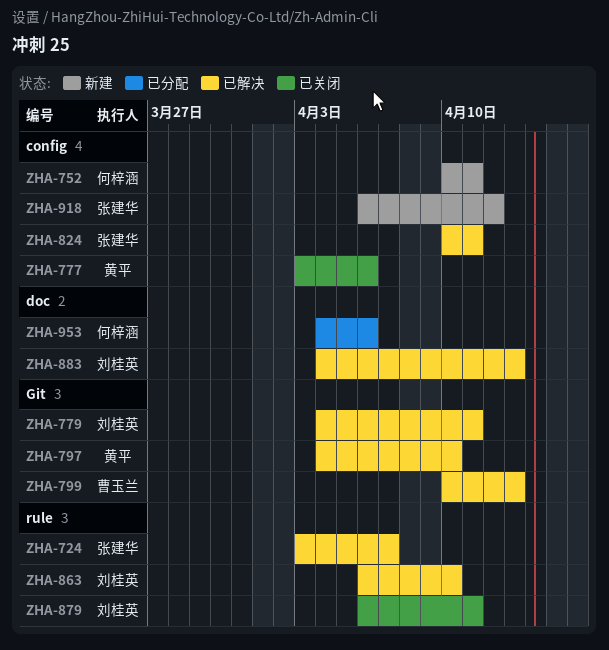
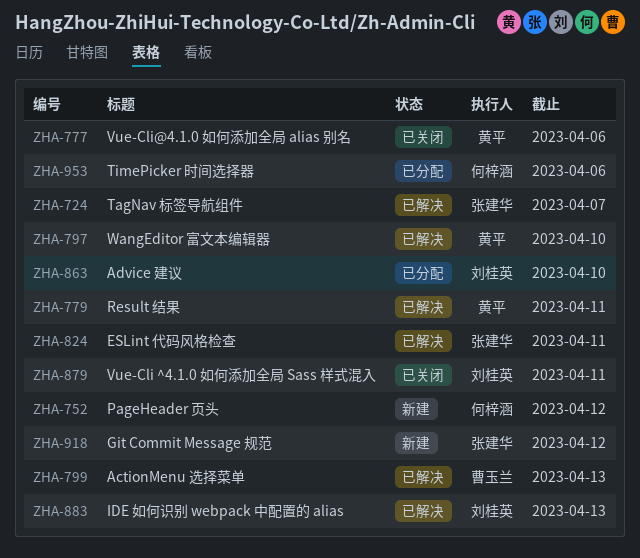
ZHA-752, due: Apr 11 -> Apr 12
ZHA-779, owner: 刘桂英 -> 黄平
ZHA-863, status: 已解决 -> 已分配

